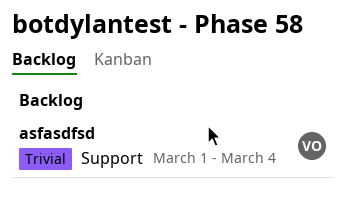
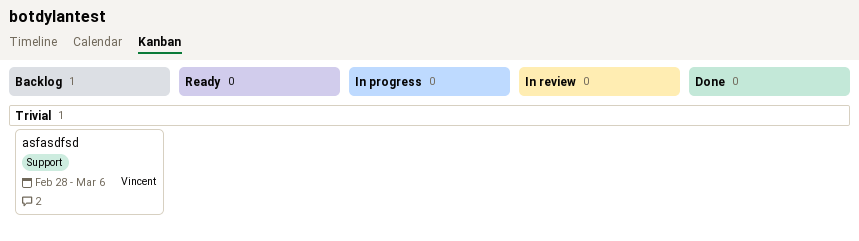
asfasdfsd, start: Mar 1 -> Feb 28
asfasdfsd, due: Mar 4 -> Mar 6

